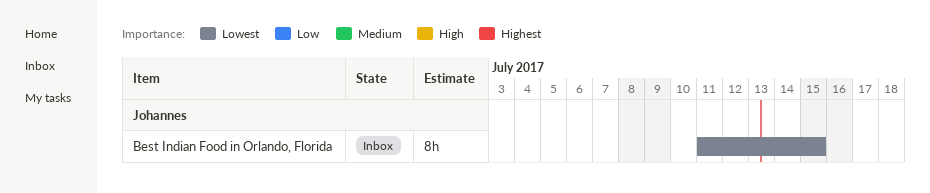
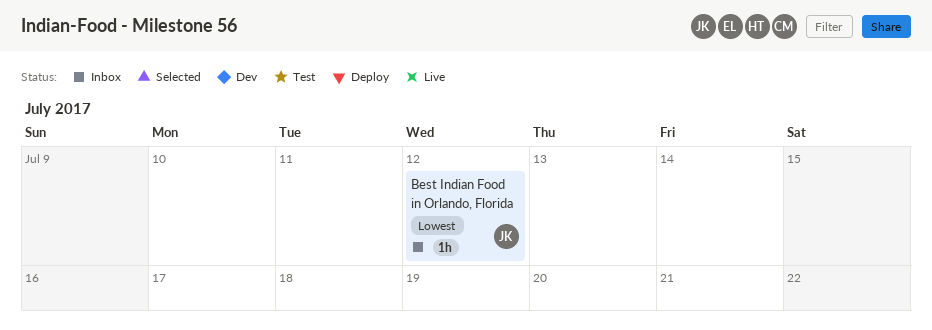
Best Indian Food in Orlando, Florida, estimate: 8h -> 1h
Best Indian Food in Orlando, Florida, due: Jul 15 -> Jul 12

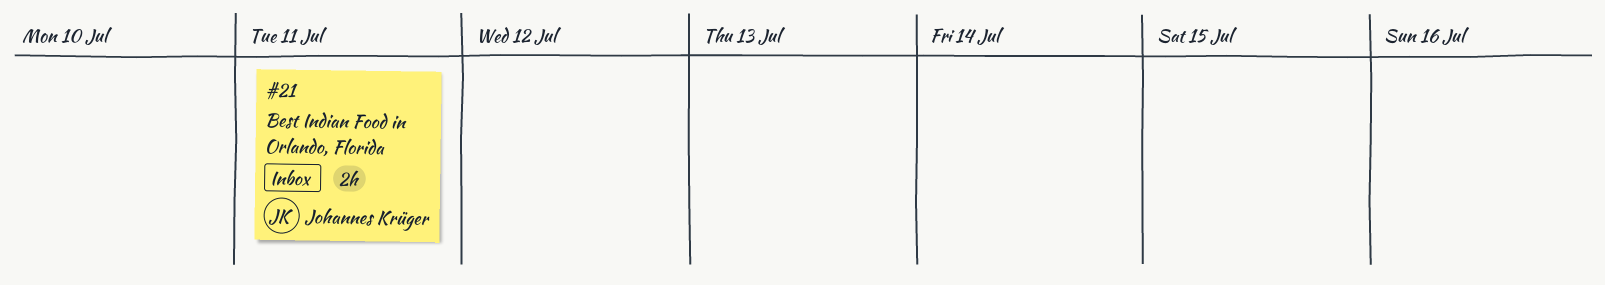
Best Indian Food in Orlando, Florida, estimate: 1h -> 2h
Best Indian Food in Orlando, Florida, due: Jul 12 -> Jul 11

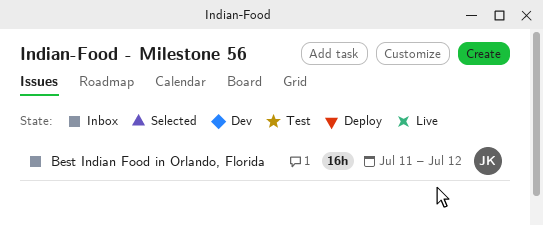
Best Indian Food in Orlando, Florida, estimate: 2h -> 16h
Best Indian Food in Orlando, Florida, due: Jul 11 -> Jul 12

